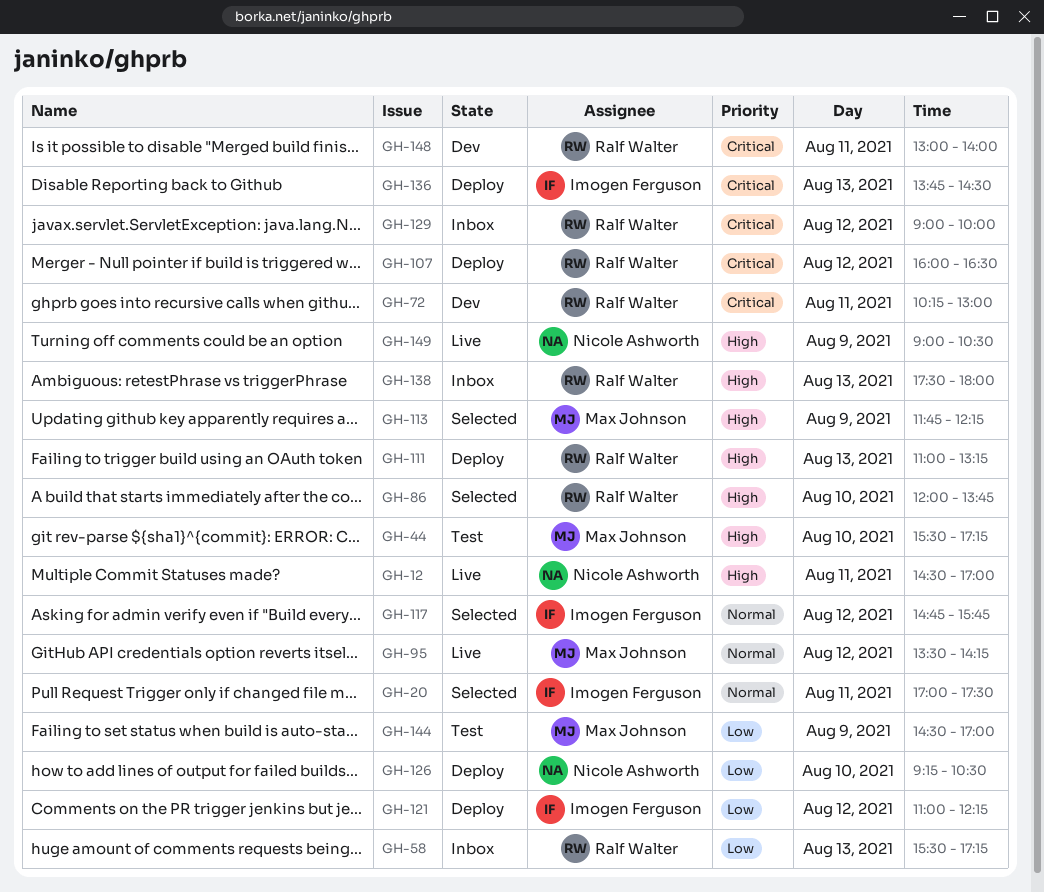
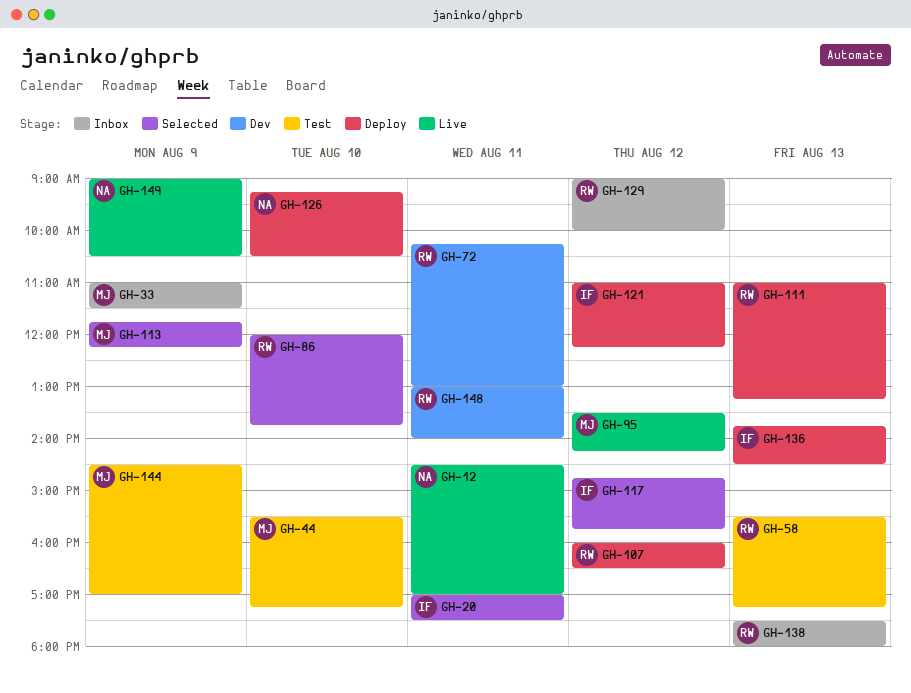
GH-33: none -> present
GH-58, status: Inbox -> Test

